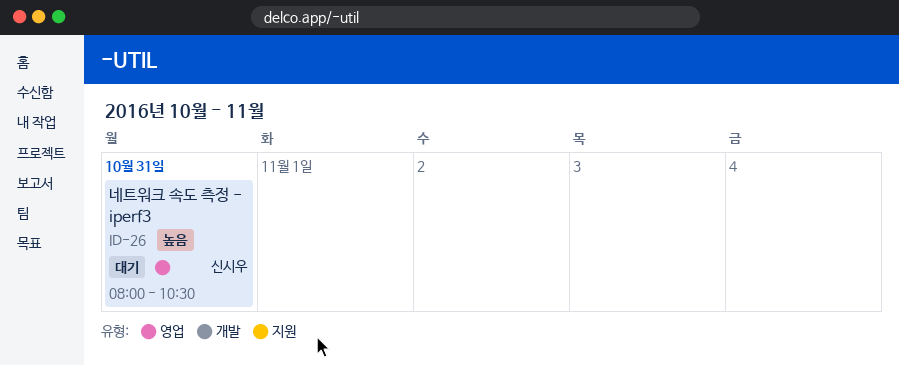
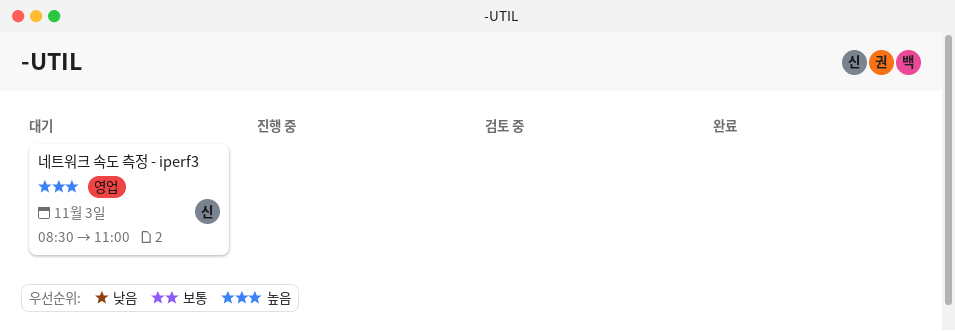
네트워크 속도 측정 - iperf3, day: Oct 31 -> Nov 3
네트워크 속도 측정 - iperf3, begins: 08:00 -> 08:30
네트워크 속도 측정 - iperf3, ends: 10:30 -> 11:00

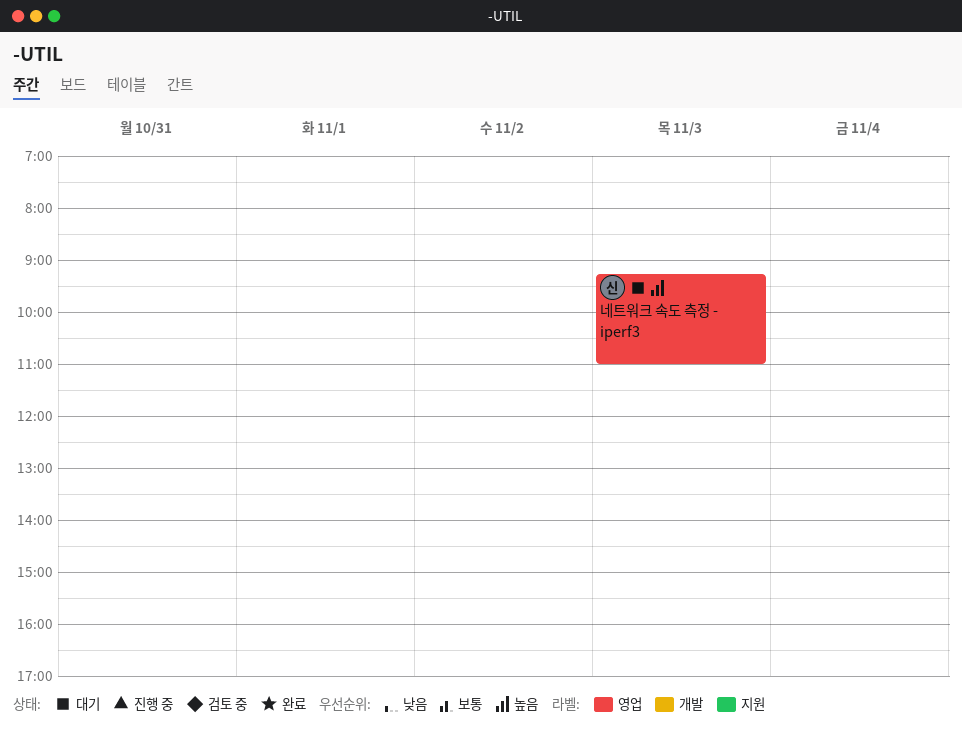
네트워크 속도 측정 - iperf3, begins: 08:30 -> 09:15

